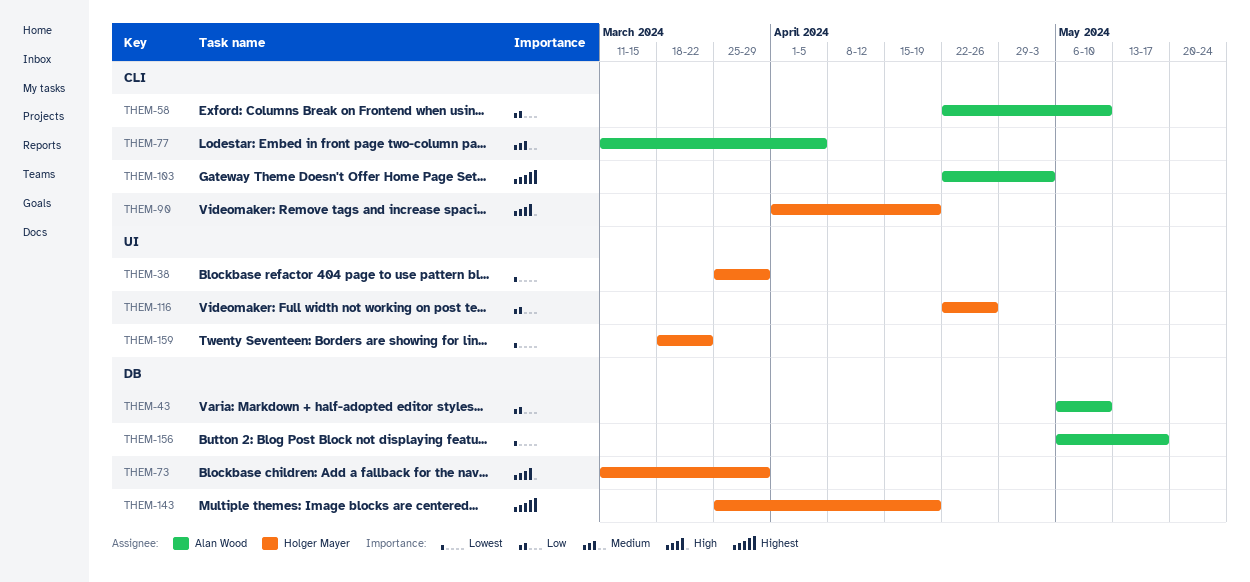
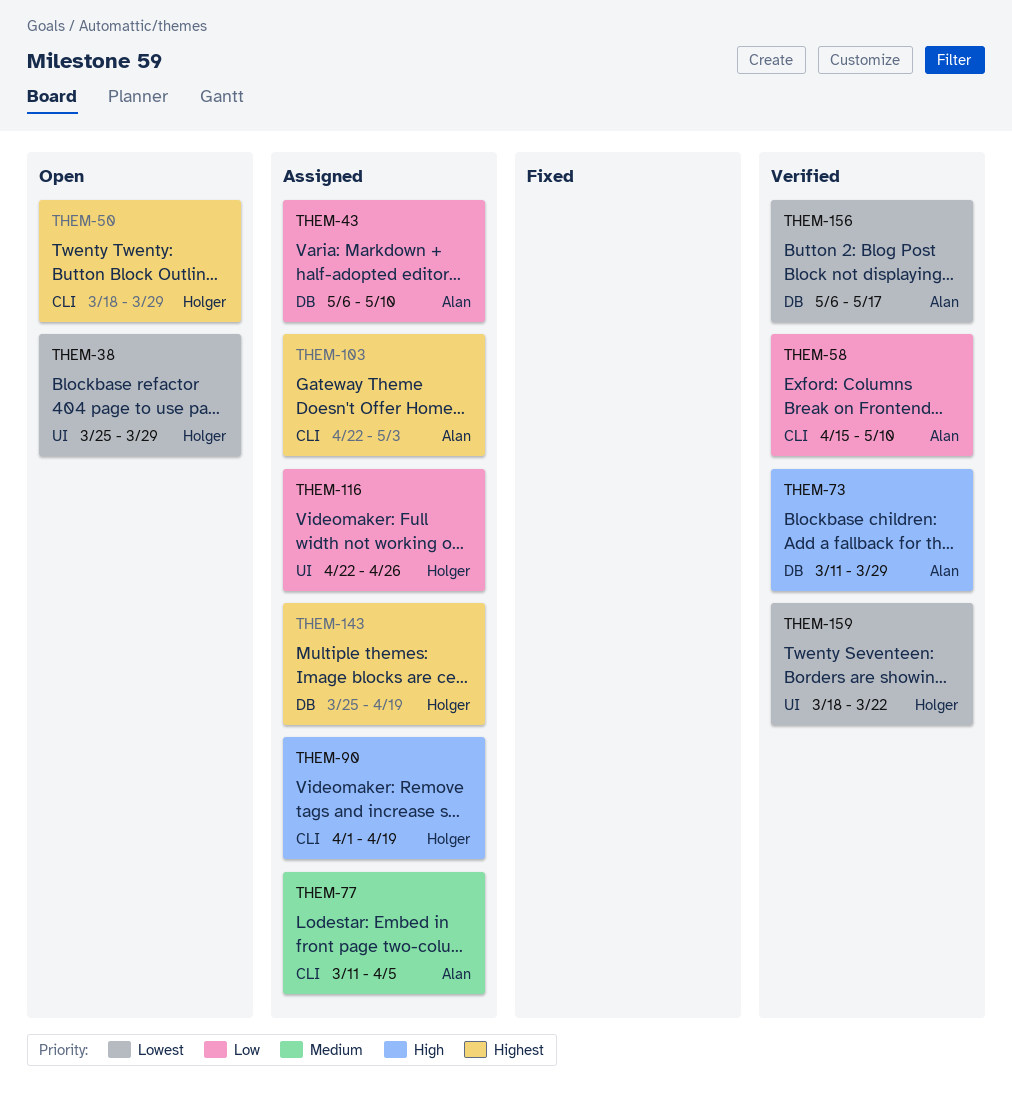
THEM-50: none -> present
THEM-58, start: Apr 22 -> Apr 15
THEM-73, owner: Holger Mayer -> Alan Wood

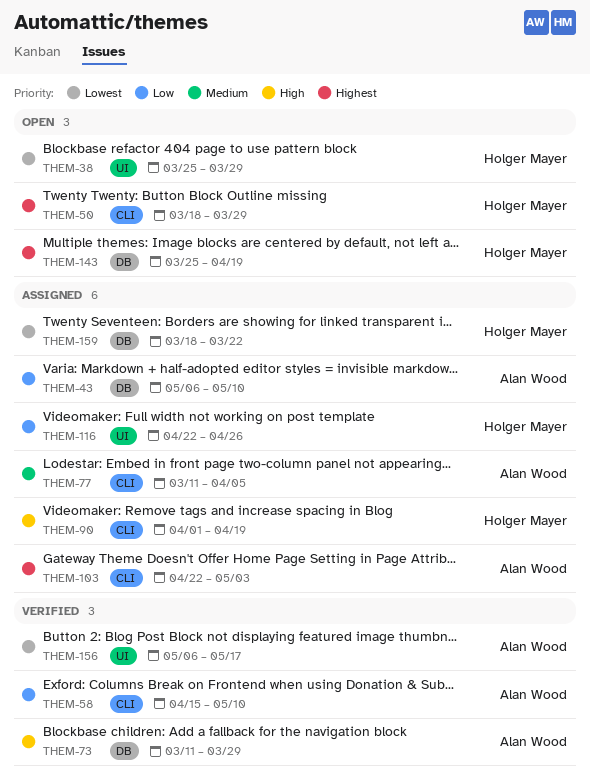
THEM-143, status: Assigned -> Open
THEM-156, label: DB -> UI
THEM-159, status: Verified -> Assigned
THEM-159, label: UI -> DB

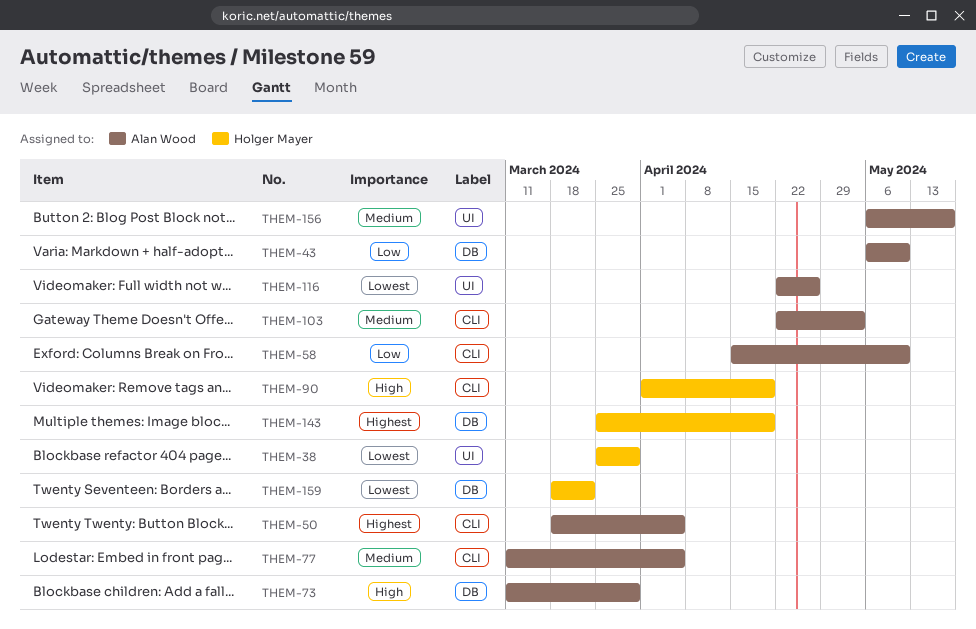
THEM-50, owner: Holger Mayer -> Alan Wood
THEM-50, due: Mar 29 -> Apr 5
THEM-103, priority: Highest -> Medium
THEM-116, owner: Holger Mayer -> Alan Wood
THEM-116, priority: Low -> Lowest
THEM-156, priority: Lowest -> Medium

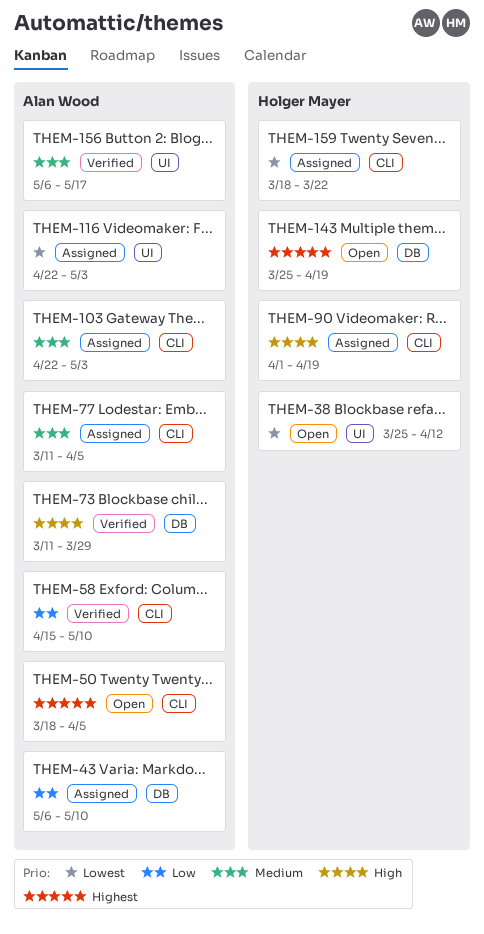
THEM-38, due: Mar 29 -> Apr 12
THEM-116, due: Apr 26 -> May 3
THEM-159, label: DB -> CLI

